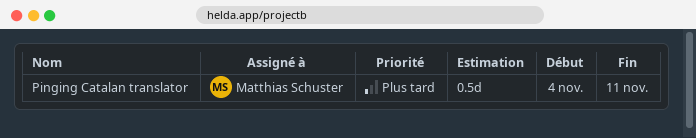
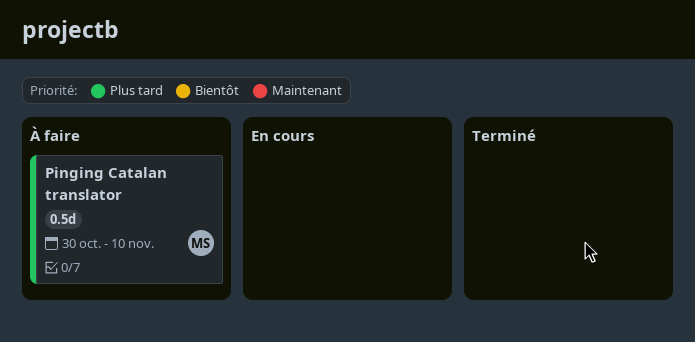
Pinging Catalan translator, start: Nov 4 -> Oct 30
Pinging Catalan translator, due: Nov 11 -> Nov 10

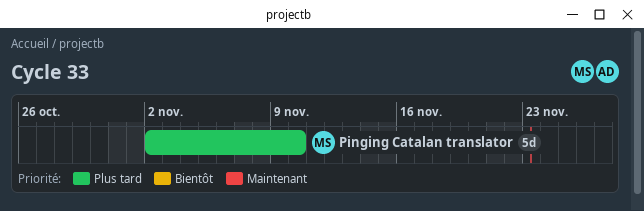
Pinging Catalan translator, estimate: 0.5d -> 5d
Pinging Catalan translator, start: Oct 30 -> Nov 2

